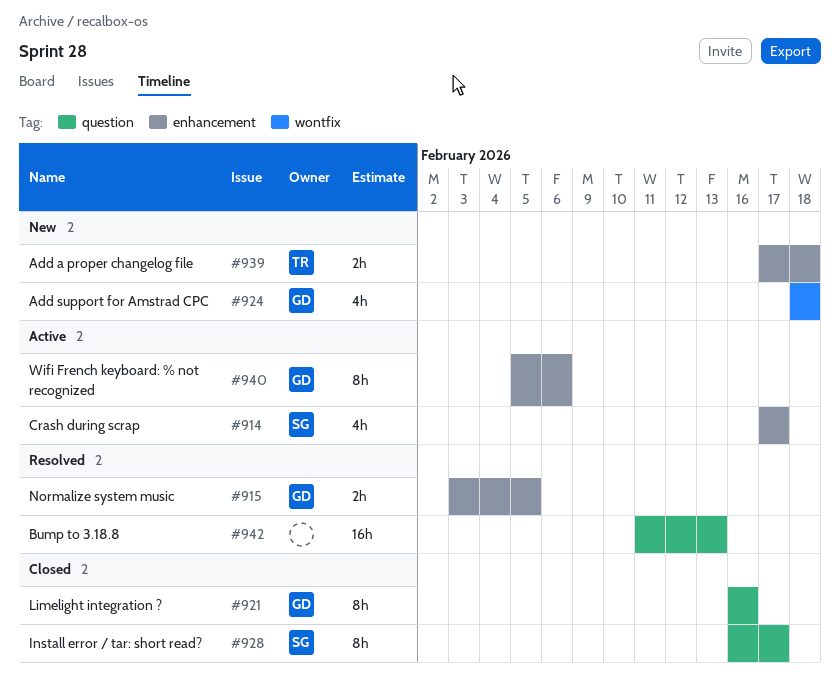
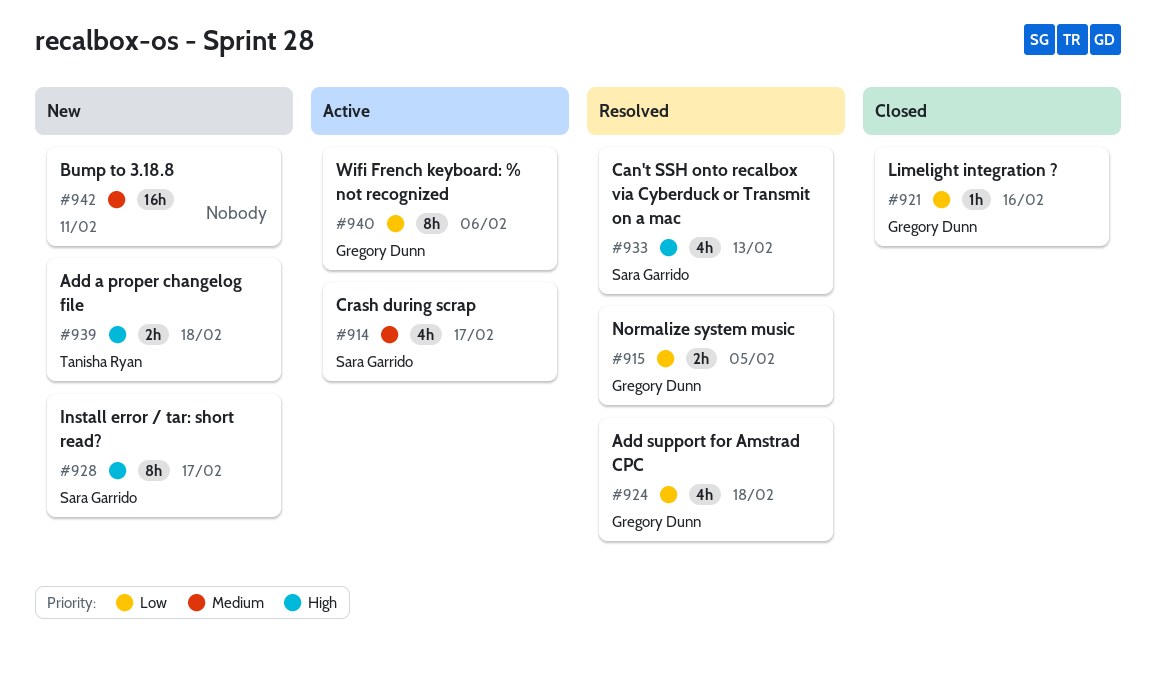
#921, estimate: 8h -> 1h
#924, status: New -> Resolved
#928, status: Closed -> New
#933: none -> present
#942, status: Resolved -> New
#942, due: Feb 13 -> Feb 11

